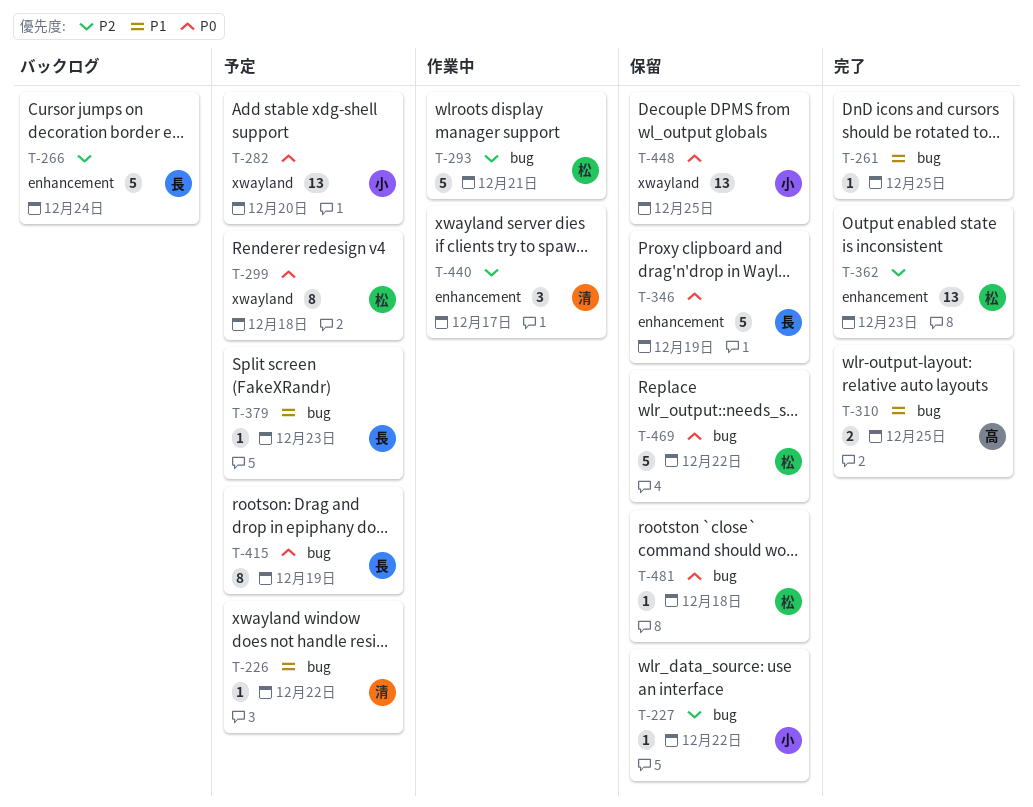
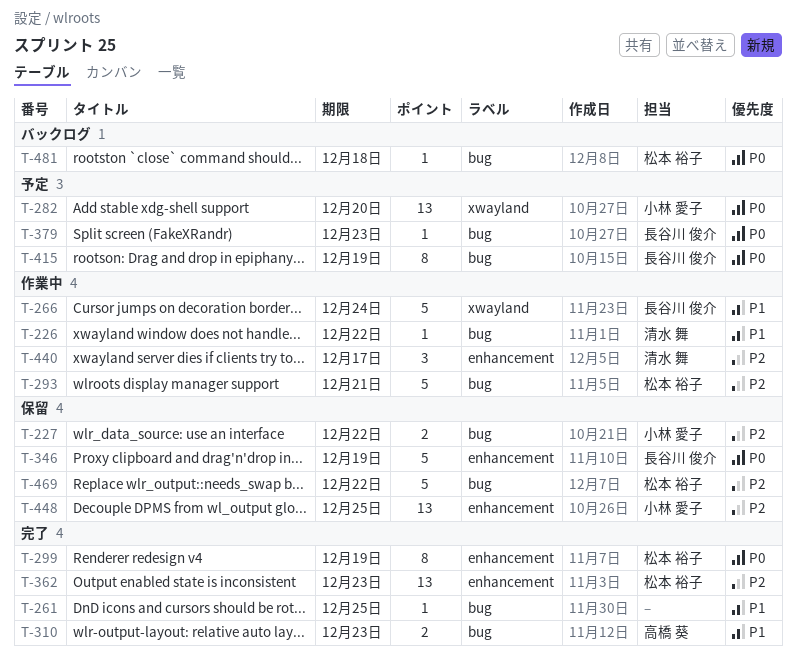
T-226, status: 予定 -> 作業中
T-227, estimate: 1 -> 2
T-266, status: バックログ -> 作業中
T-266, priority: P2 -> P1
T-266, label: enhancement -> xwayland
T-299, status: 予定 -> 完了
T-299, label: xwayland -> enhancement
T-299, due: Dec 18 -> Dec 19
T-310, due: Dec 25 -> Dec 23
T-379, priority: P1 -> P0
T-448, priority: P0 -> P2
T-448, label: xwayland -> enhancement
T-469, priority: P0 -> P2
T-481, status: 保留 -> バックログ

